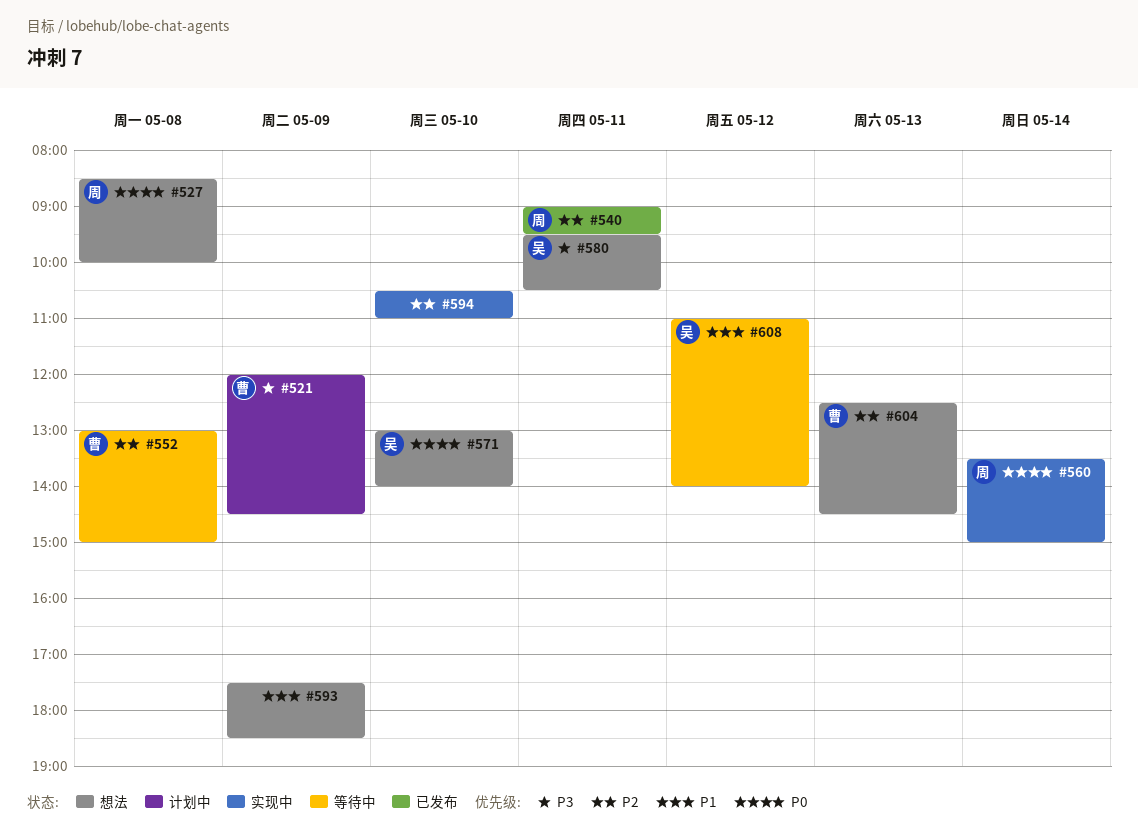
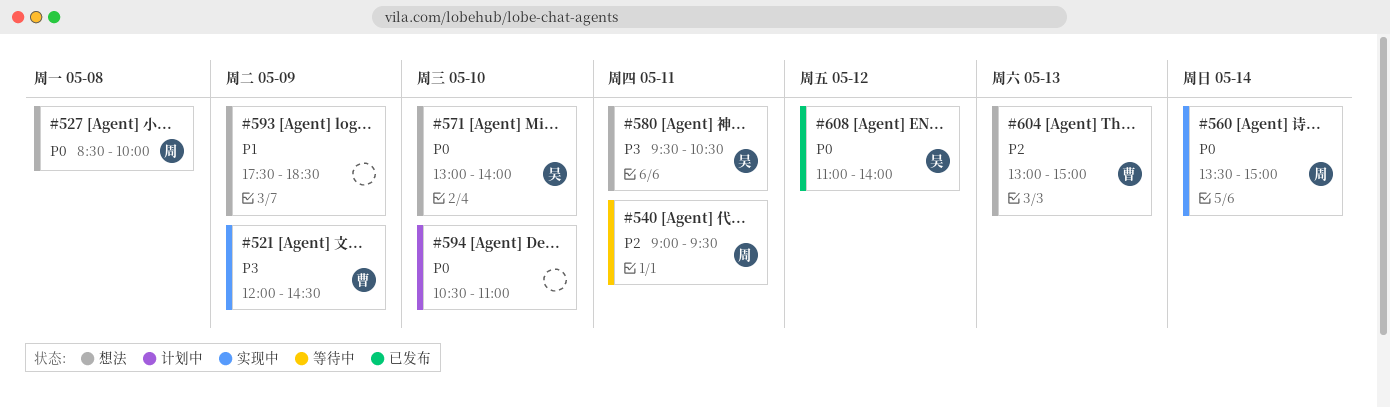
#521, status: 计划中 -> 实现中
#540, status: 已发布 -> 等待中
#552: present -> none
#594, status: 实现中 -> 计划中
#594, priority: P2 -> P0
#604, begins: 12:30 -> 13:00
#604, ends: 14:30 -> 15:00
#608, status: 等待中 -> 已发布
#608, priority: P1 -> P0

